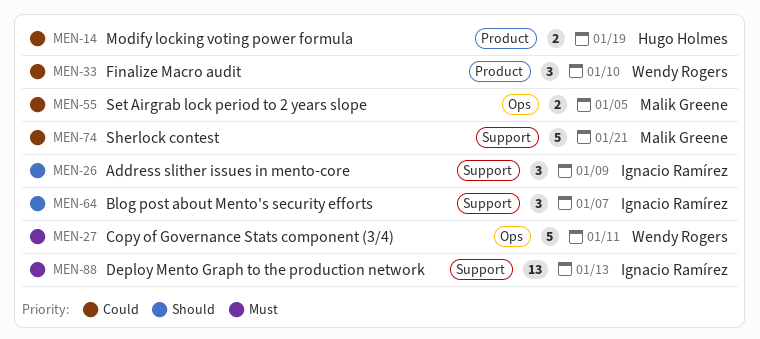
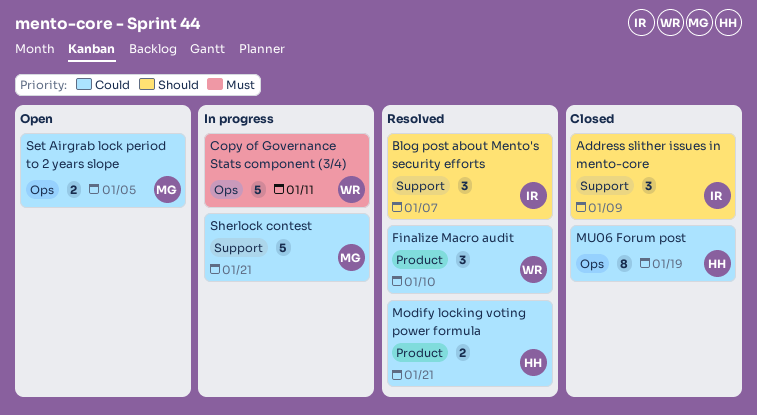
Deploy Mento Graph to the production network: present -> none
Modify locking voting power formula, due: Jan 19 -> Jan 21
MU06 Forum post: none -> present

